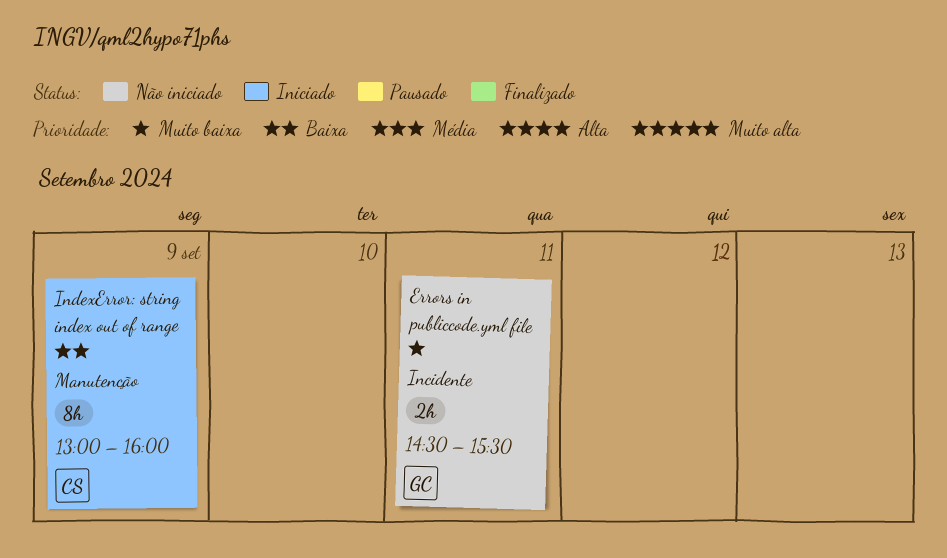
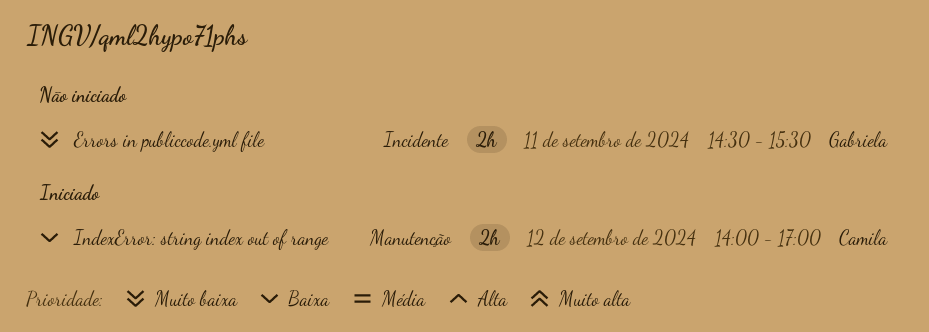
IndexError: string index out of range, estimate: 8h -> 2h
IndexError: string index out of range, day: Sep 9 -> Sep 12
IndexError: string index out of range, begins: 13:00 -> 14:00
IndexError: string index out of range, ends: 16:00 -> 17:00

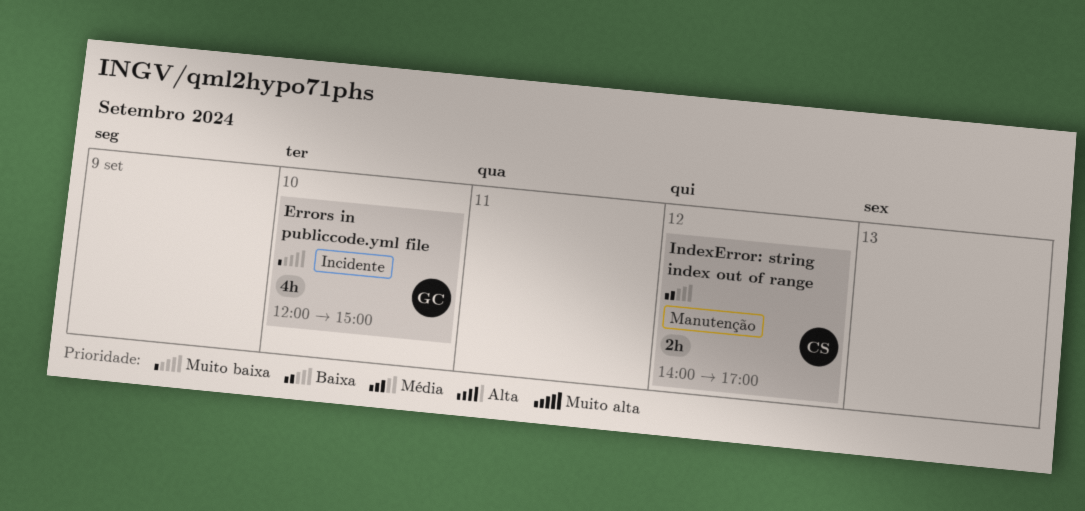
Errors in publiccode.yml file, estimate: 2h -> 4h
Errors in publiccode.yml file, day: Sep 11 -> Sep 10
Errors in publiccode.yml file, begins: 14:30 -> 12:00
Errors in publiccode.yml file, ends: 15:30 -> 15:00

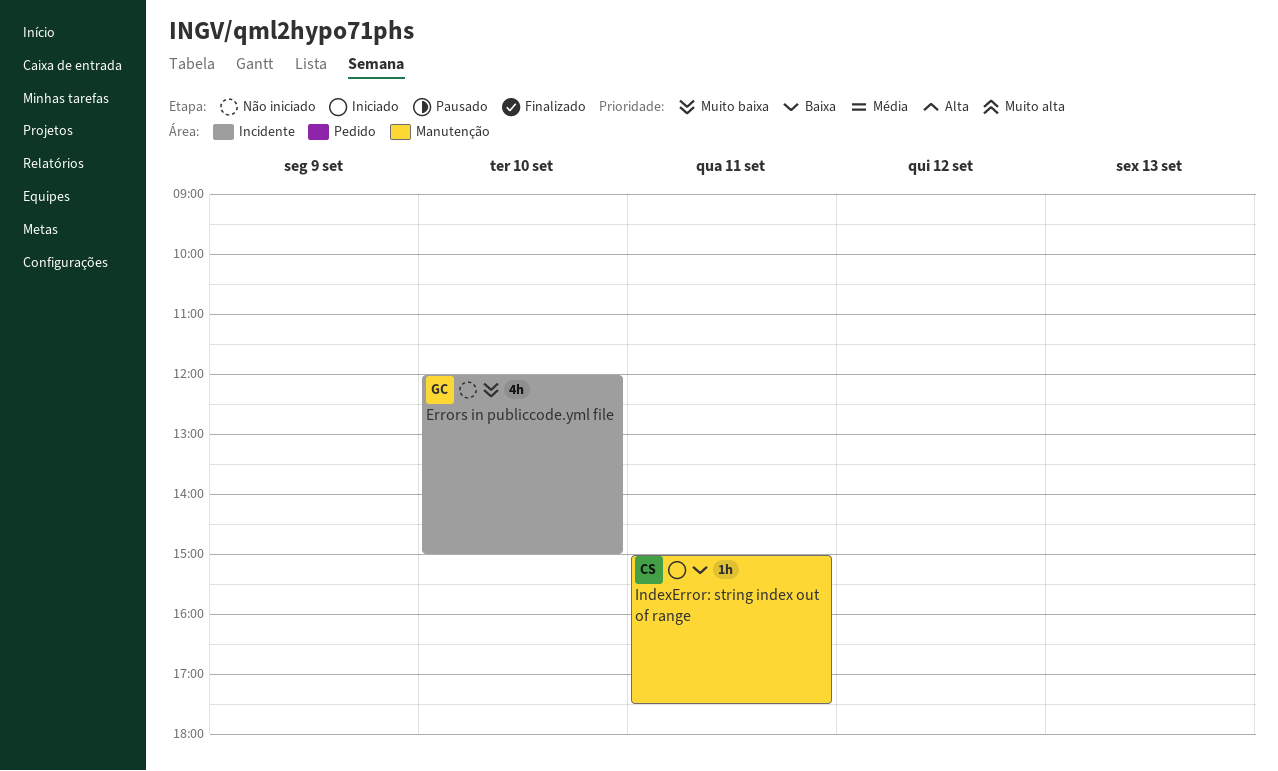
IndexError: string index out of range, estimate: 2h -> 1h
IndexError: string index out of range, day: Sep 12 -> Sep 11
IndexError: string index out of range, begins: 14:00 -> 15:00
IndexError: string index out of range, ends: 17:00 -> 17:30

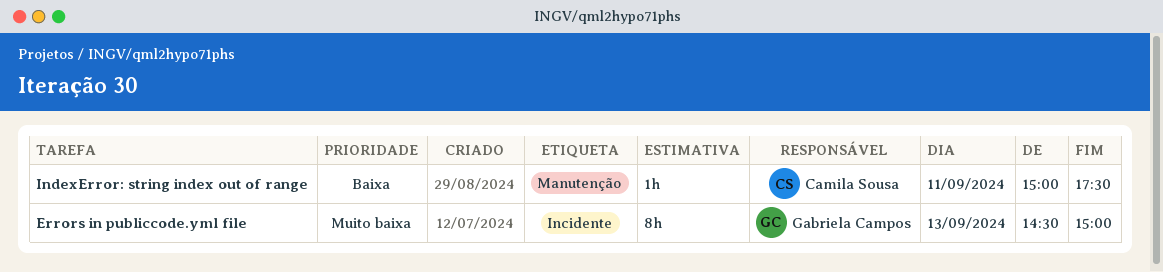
Errors in publiccode.yml file, estimate: 4h -> 8h
Errors in publiccode.yml file, day: Sep 10 -> Sep 13
Errors in publiccode.yml file, begins: 12:00 -> 14:30

